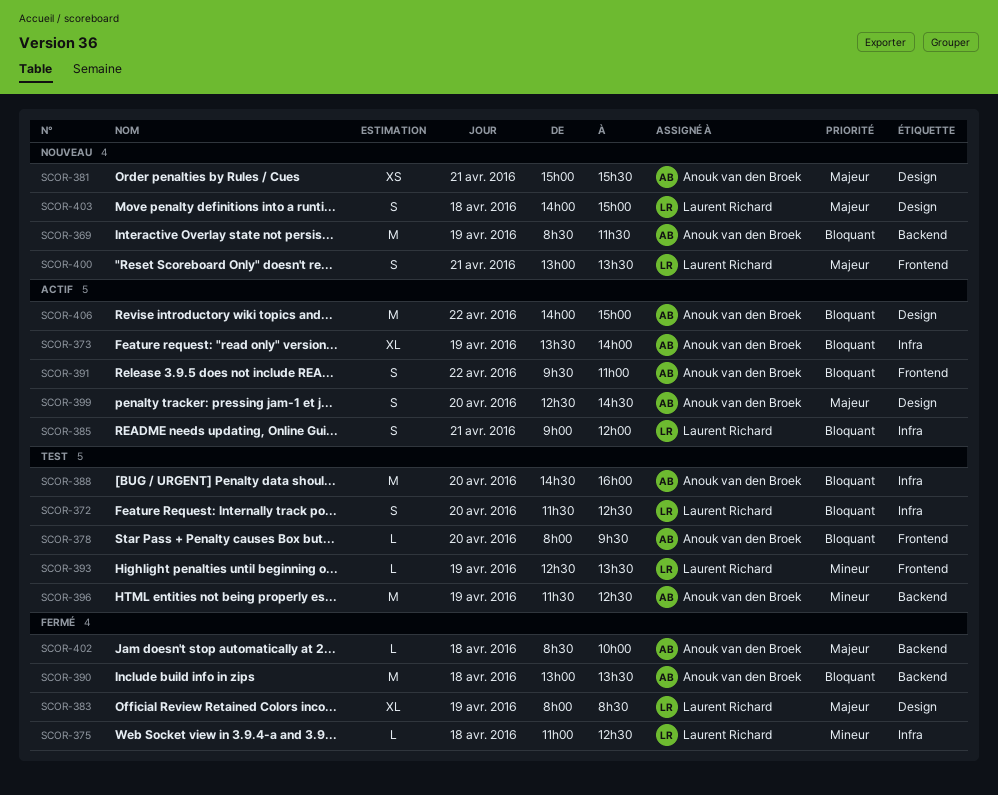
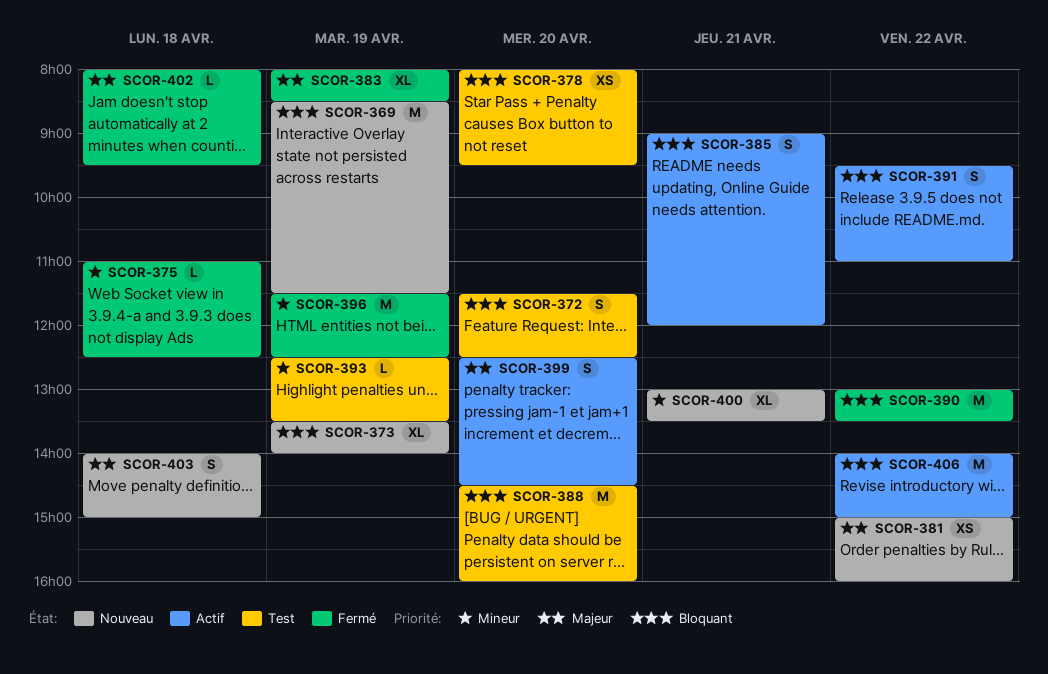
SCOR-373, status: Actif -> Nouveau
SCOR-378, estimate: L -> XS
SCOR-381, day: Apr 21 -> Apr 22
SCOR-381, ends: 15:30 -> 16:00
SCOR-390, day: Apr 18 -> Apr 22
SCOR-396, status: Test -> Fermé
SCOR-400, priority: Majeur -> Mineur
SCOR-400, estimate: S -> XL
SCOR-402, begins: 08:30 -> 08:00
SCOR-402, ends: 10:00 -> 09:30

